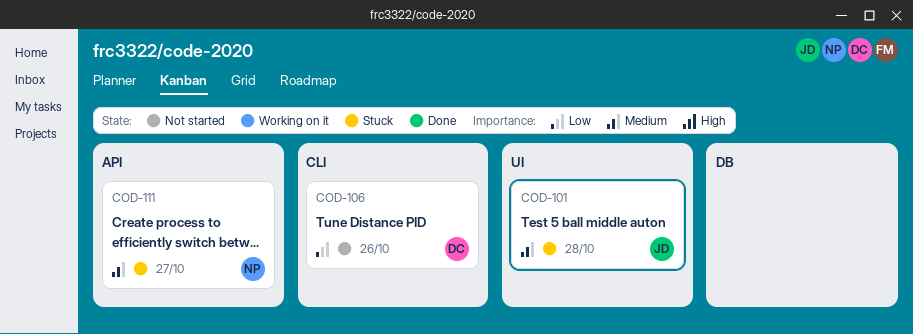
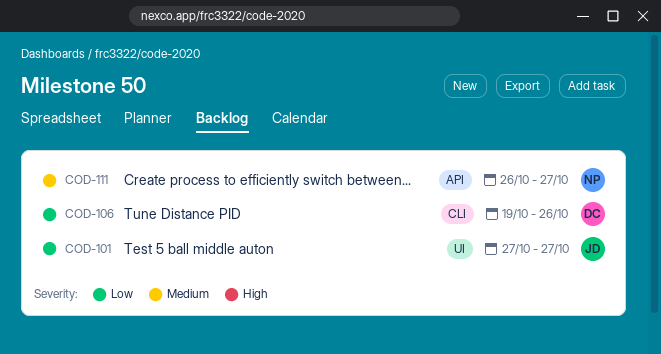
COD-101, priority: Medium -> Low
COD-101, due: Oct 28 -> Oct 27

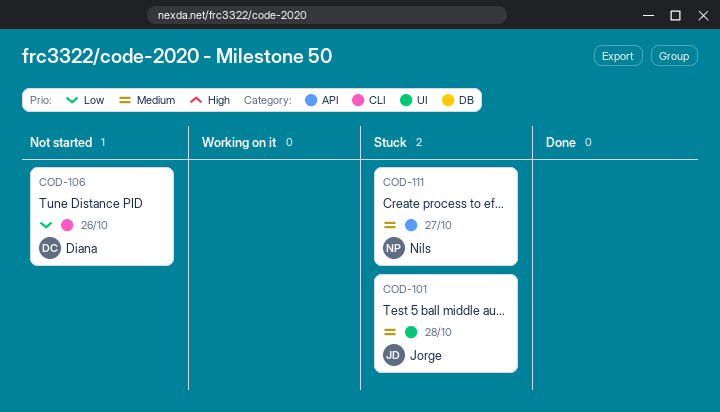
COD-101, priority: Low -> Medium
COD-101, due: Oct 27 -> Oct 28

